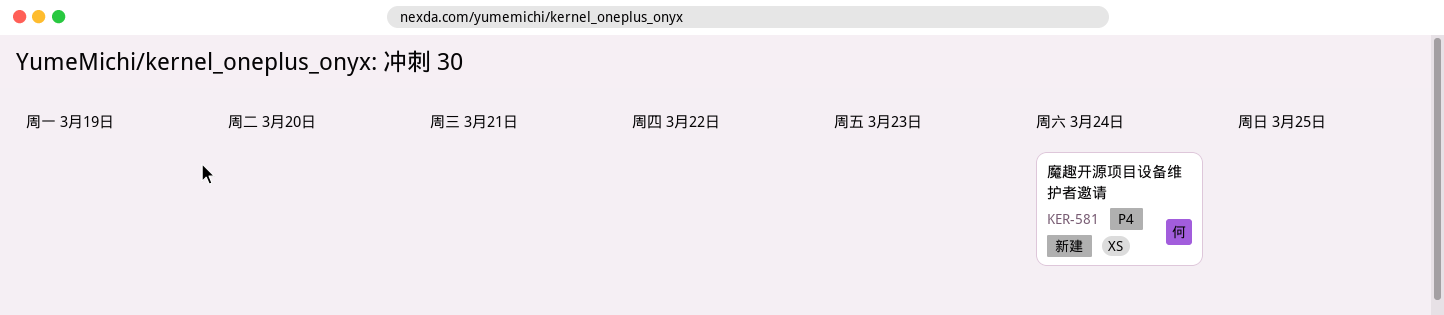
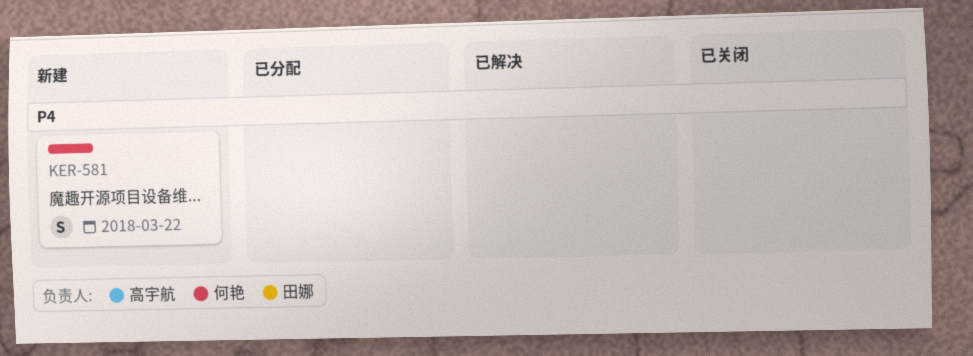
KER-581, estimate: XS -> S
KER-581, due: Mar 24 -> Mar 22

